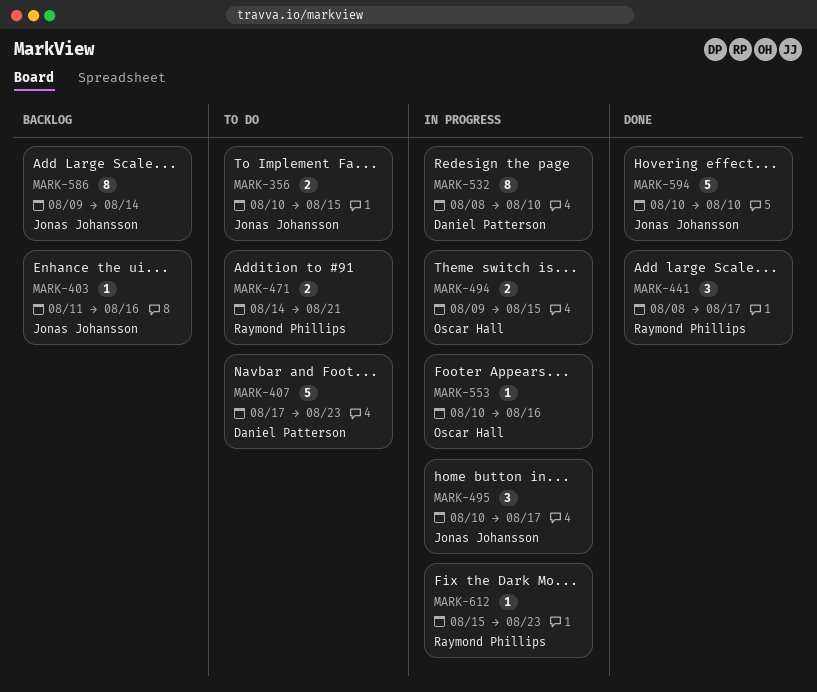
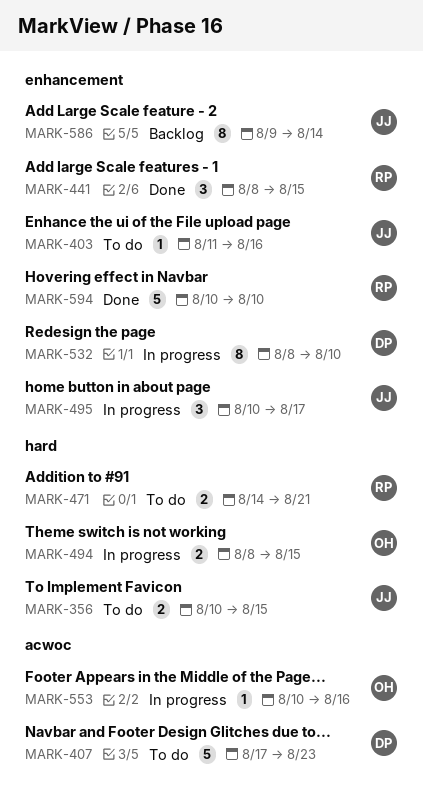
MARK-403, status: Backlog -> To do
MARK-441, due: Aug 17 -> Aug 15
MARK-494, start: Aug 9 -> Aug 8
MARK-594, owner: Jonas Johansson -> Raymond Phillips
MARK-612: present -> none

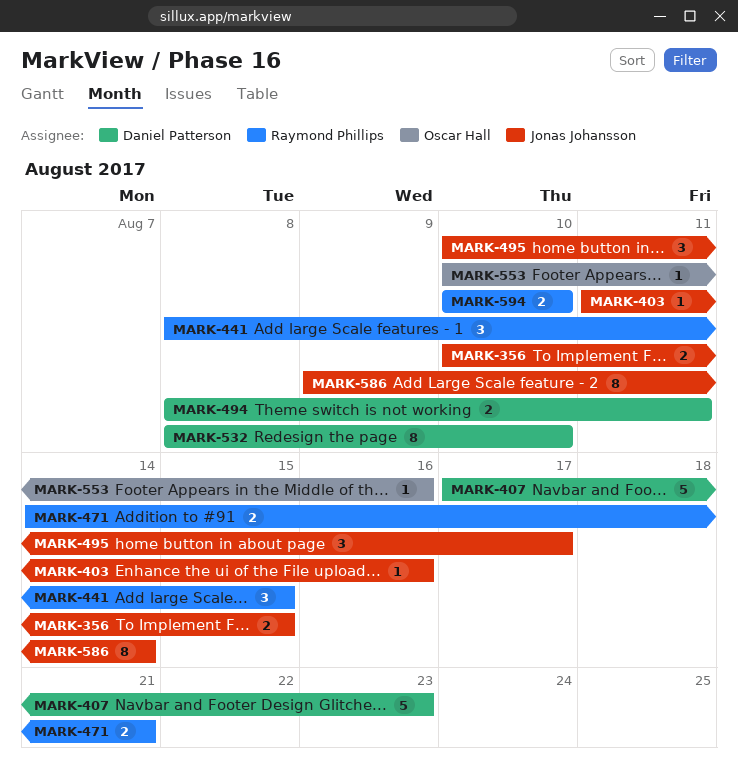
MARK-494, owner: Oscar Hall -> Daniel Patterson
MARK-494, due: Aug 15 -> Aug 11
MARK-594, estimate: 5 -> 2

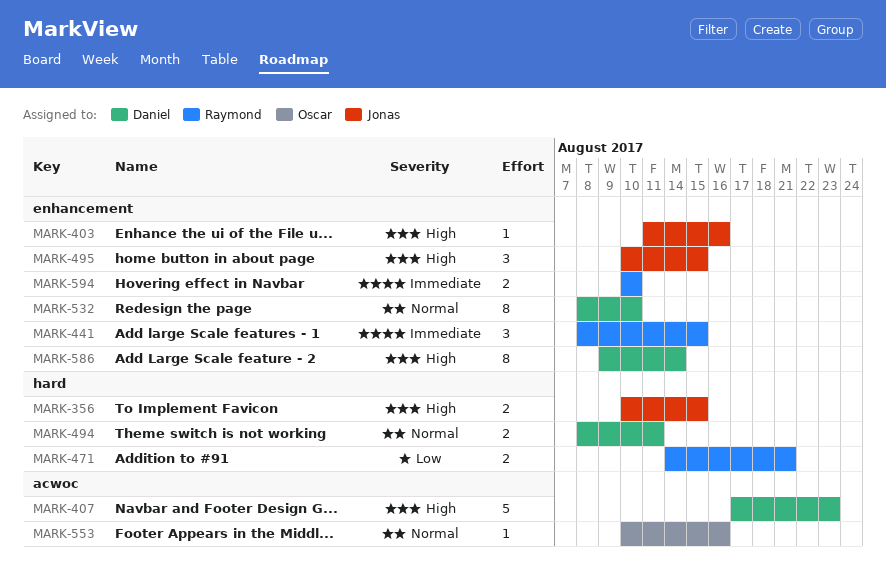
MARK-495, due: Aug 17 -> Aug 15
MARK-586, owner: Jonas Johansson -> Daniel Patterson

